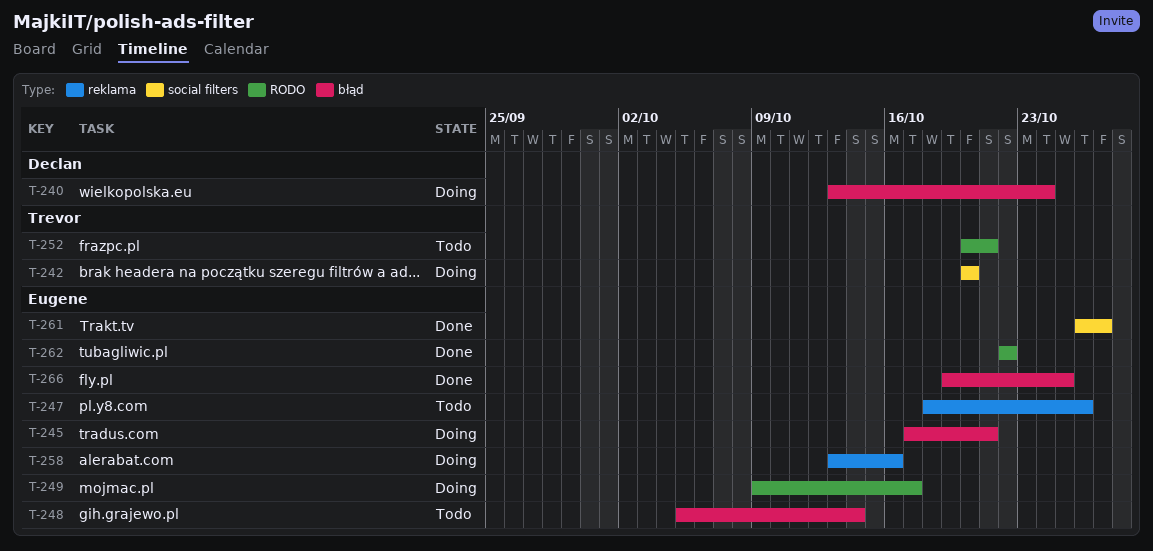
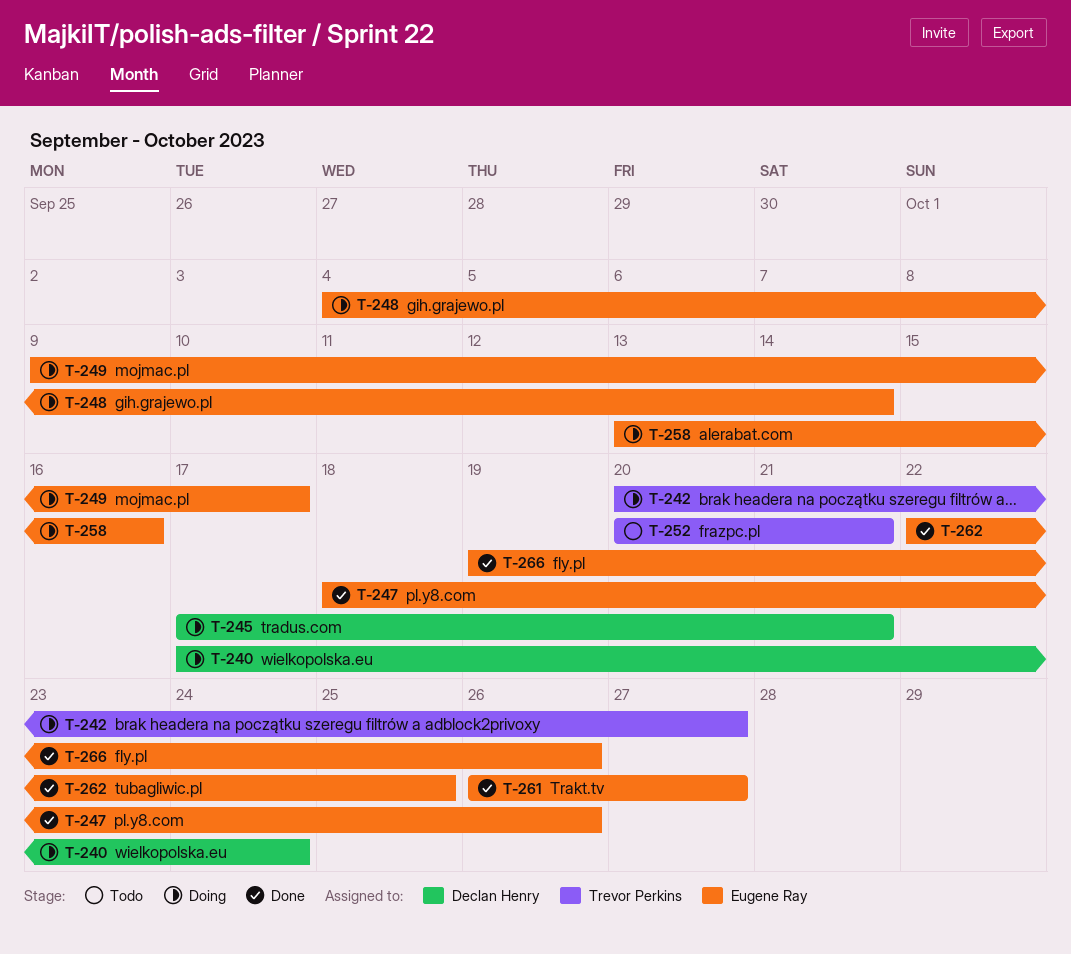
T-240, start: Oct 13 -> Oct 17
T-242, due: Oct 20 -> Oct 27
T-245, owner: Eugene Ray -> Declan Henry
T-247, status: Todo -> Done
T-248, status: Todo -> Doing
T-248, start: Oct 5 -> Oct 4
T-262, due: Oct 22 -> Oct 25
T-266, due: Oct 25 -> Oct 26

